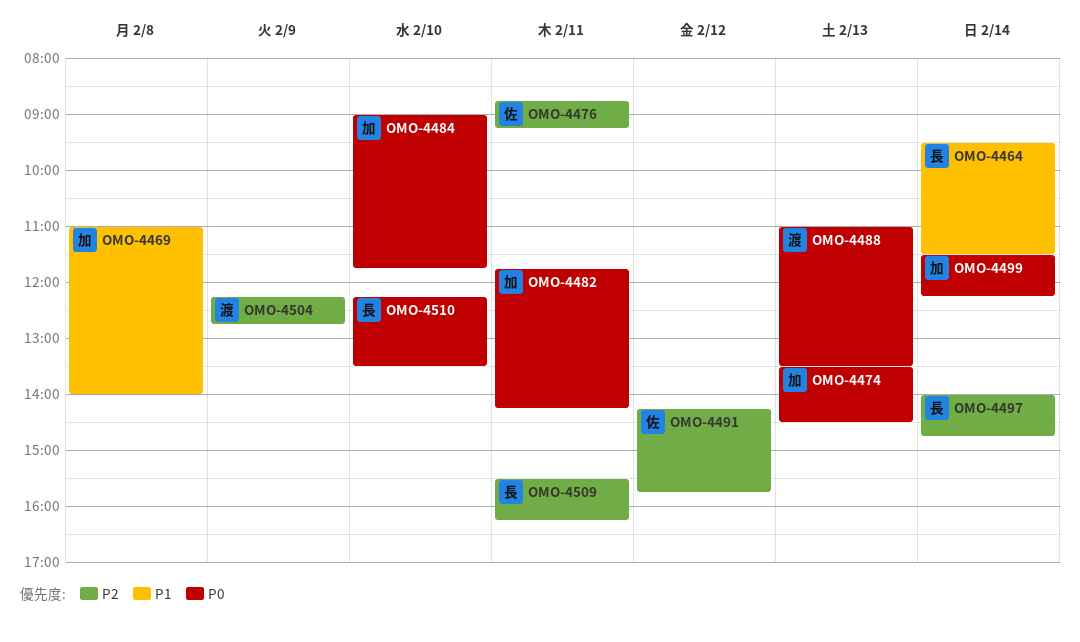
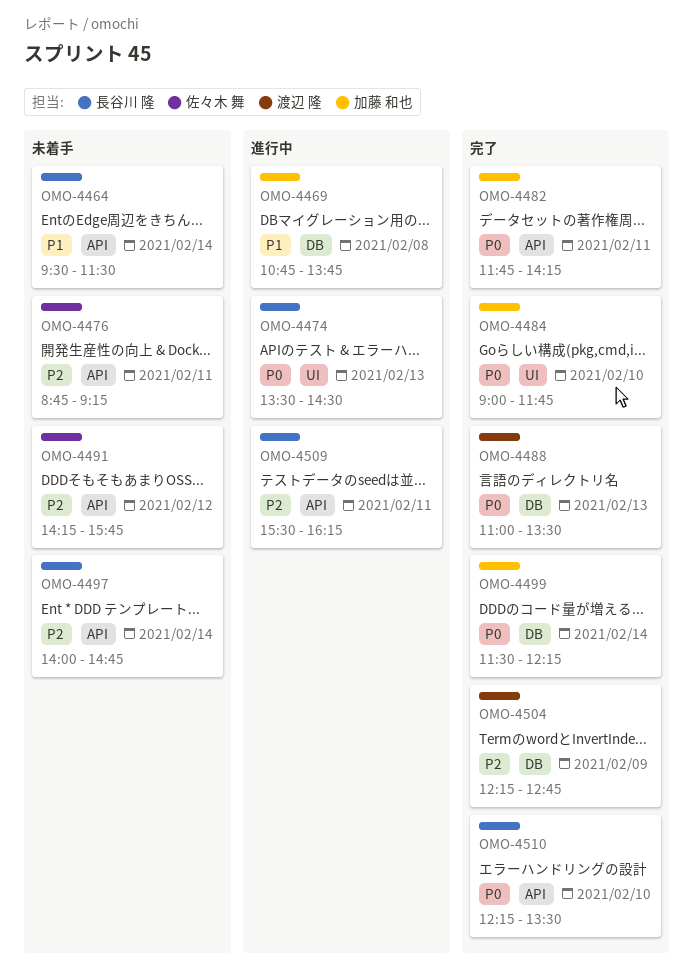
OMO-4469, begins: 11:00 -> 10:45
OMO-4469, ends: 14:00 -> 13:45
OMO-4474, owner: 加藤 和也 -> 長谷川 隆

